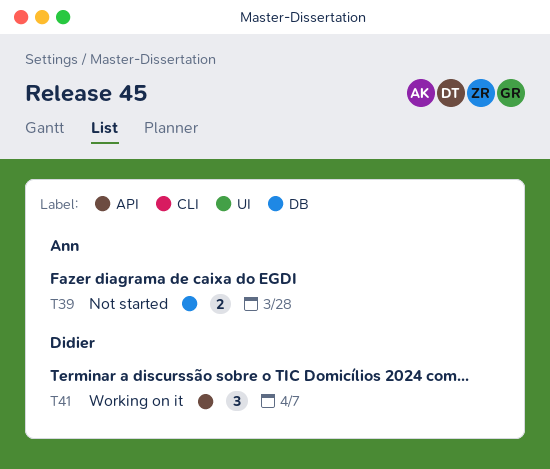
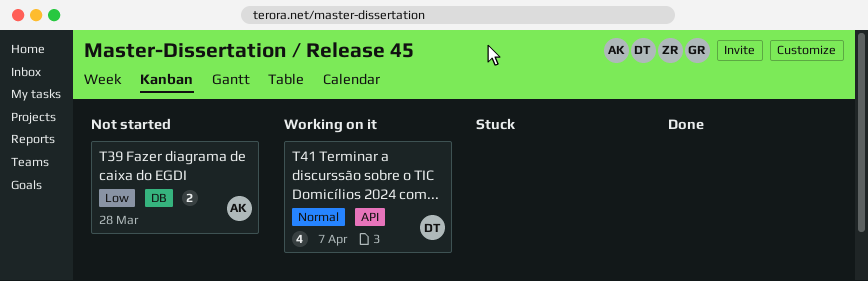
T41, estimate: 3 -> 4

